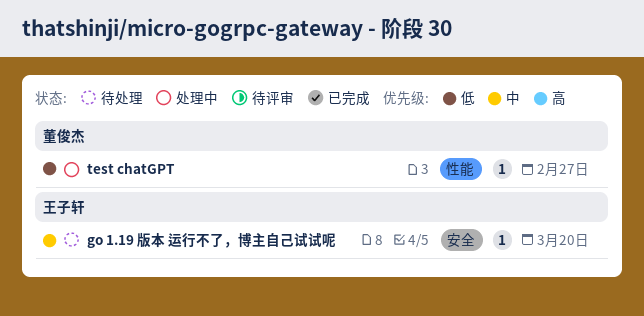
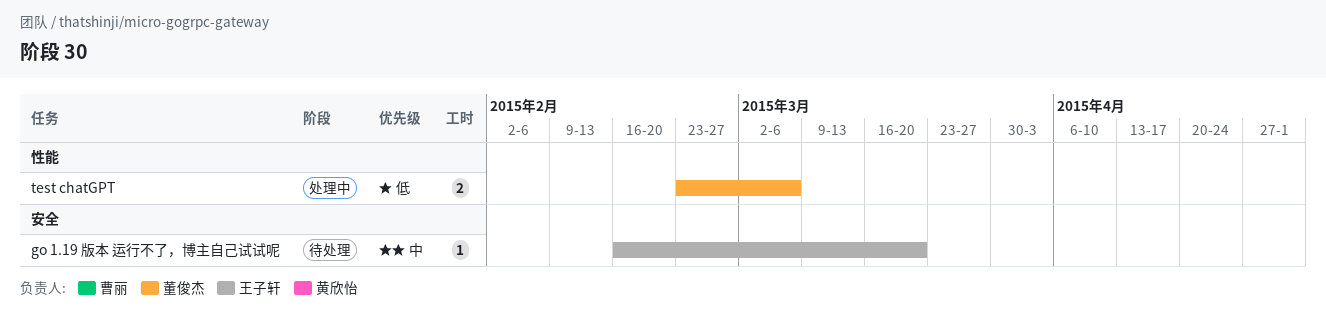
test chatGPT, estimate: 1 -> 2
test chatGPT, due: Feb 27 -> Mar 6

